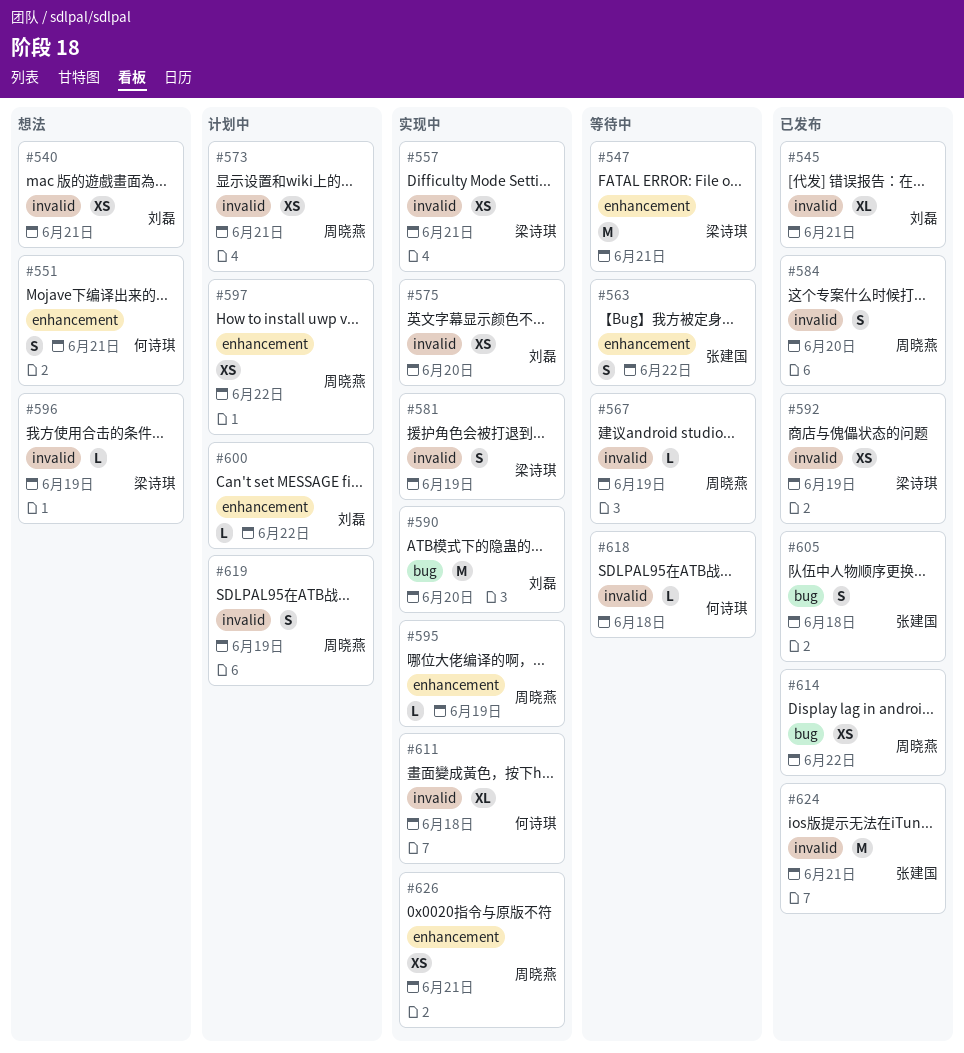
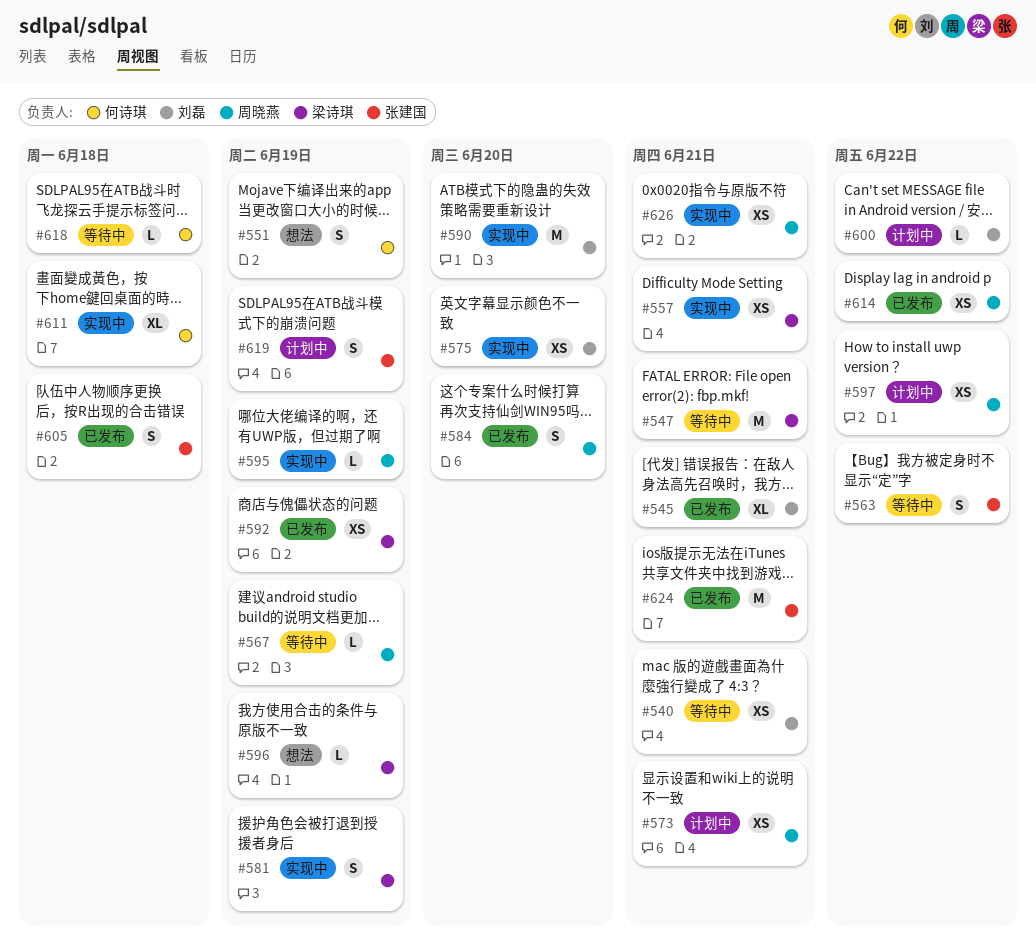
#540, status: 想法 -> 等待中
#551, due: Jun 21 -> Jun 19
#619, owner: 周晓燕 -> 张建国

